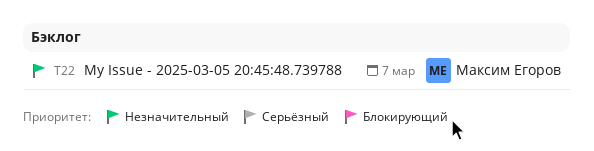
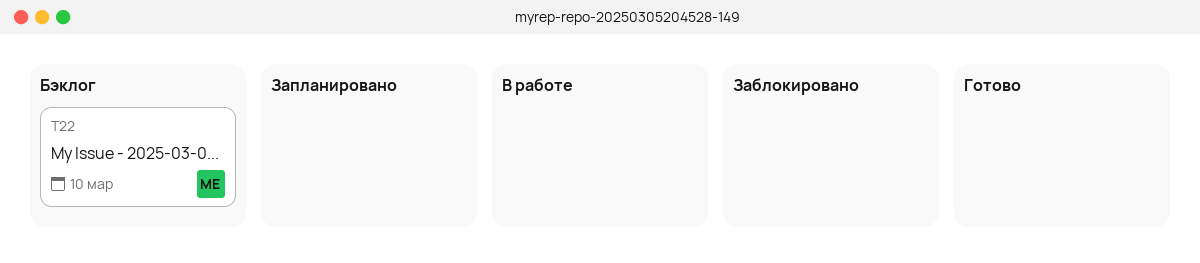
T22, due: Mar 7 -> Mar 10

